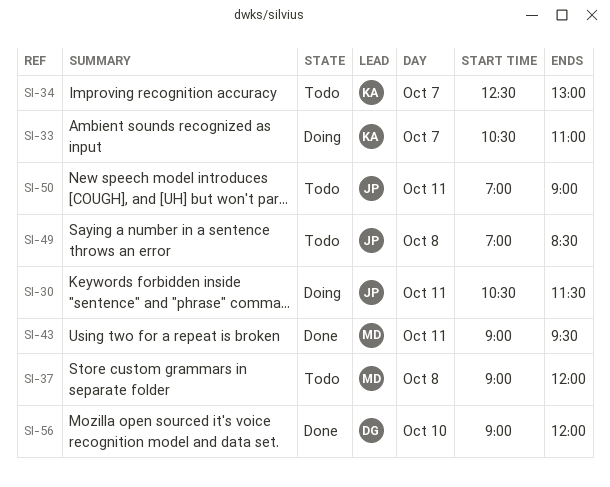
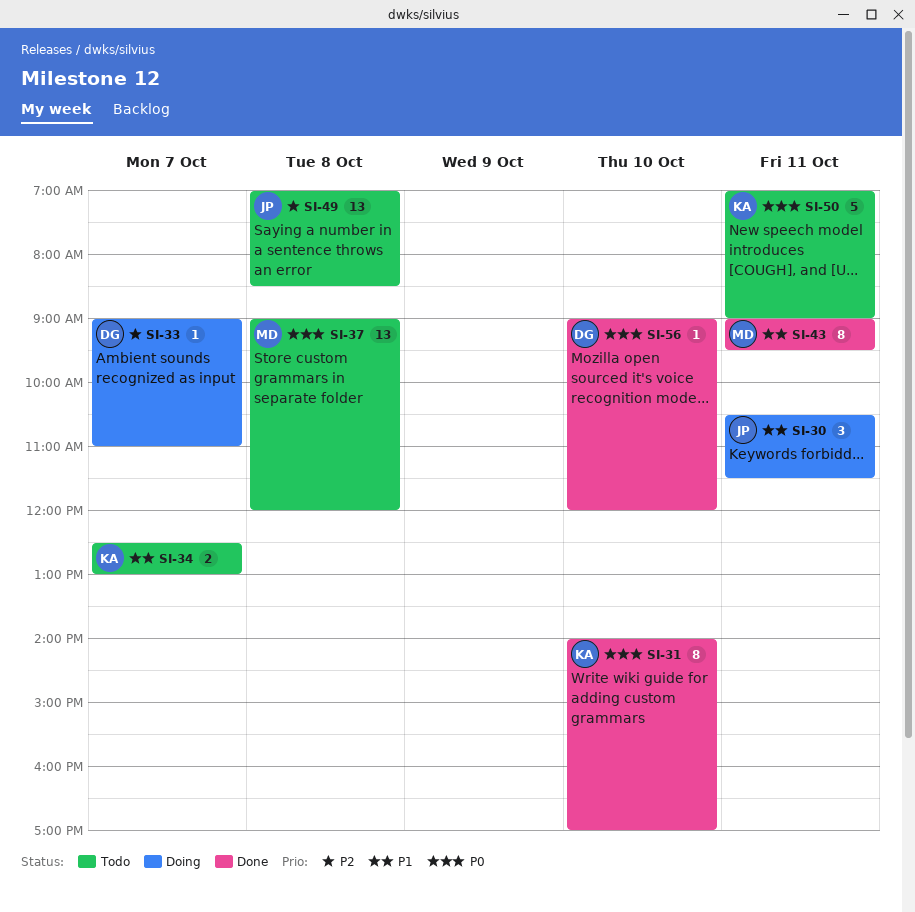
SI-31: none -> present
SI-33, owner: KA -> DG
SI-33, begins: 10:30 -> 09:00
SI-50, owner: JP -> KA

